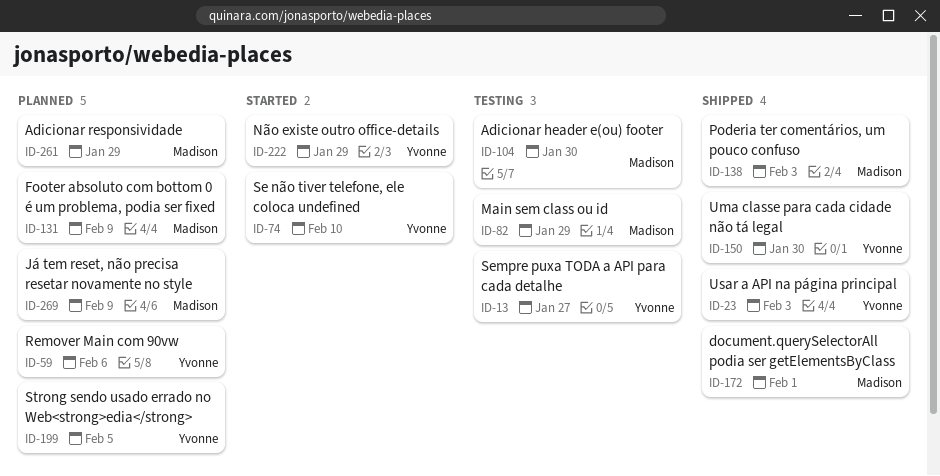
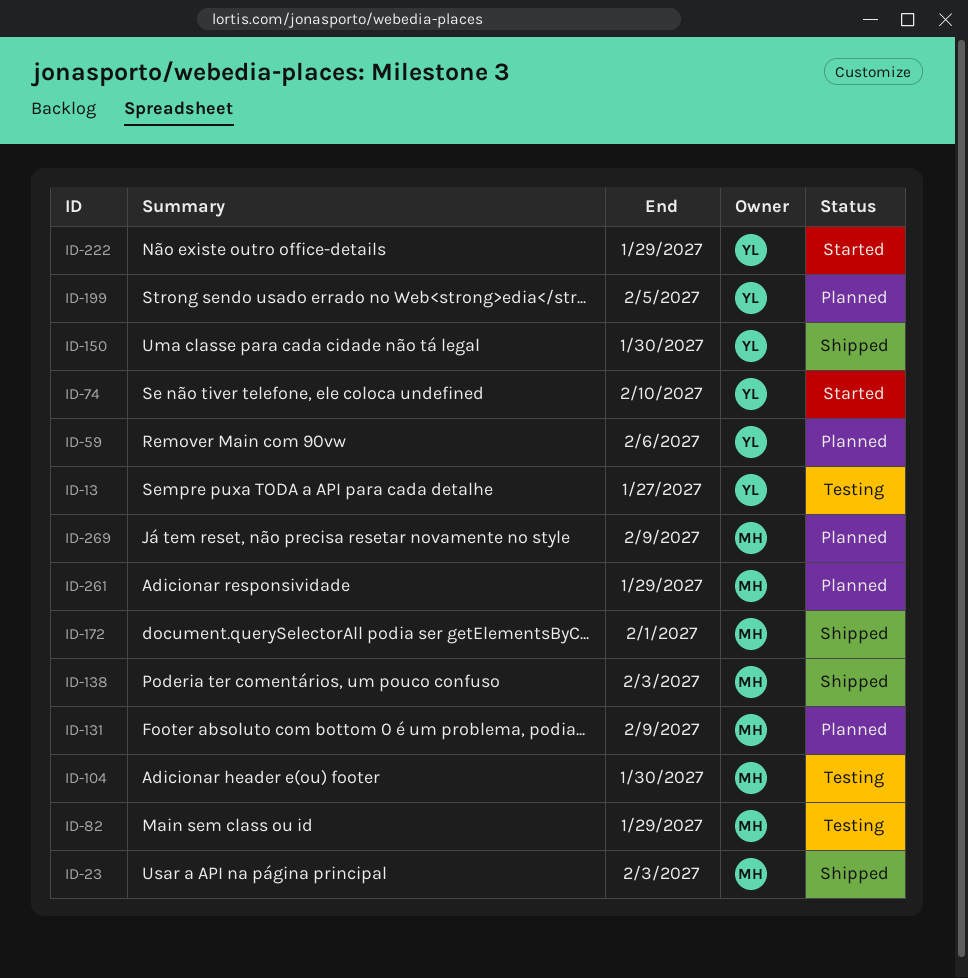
ID-23, owner: Yvonne -> Madison

